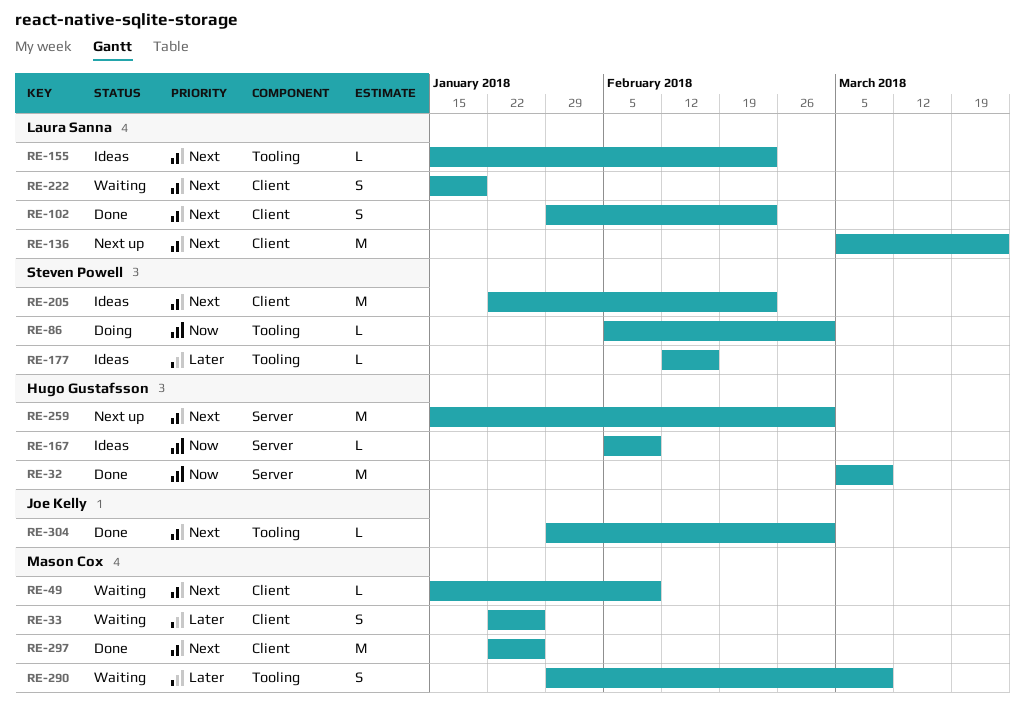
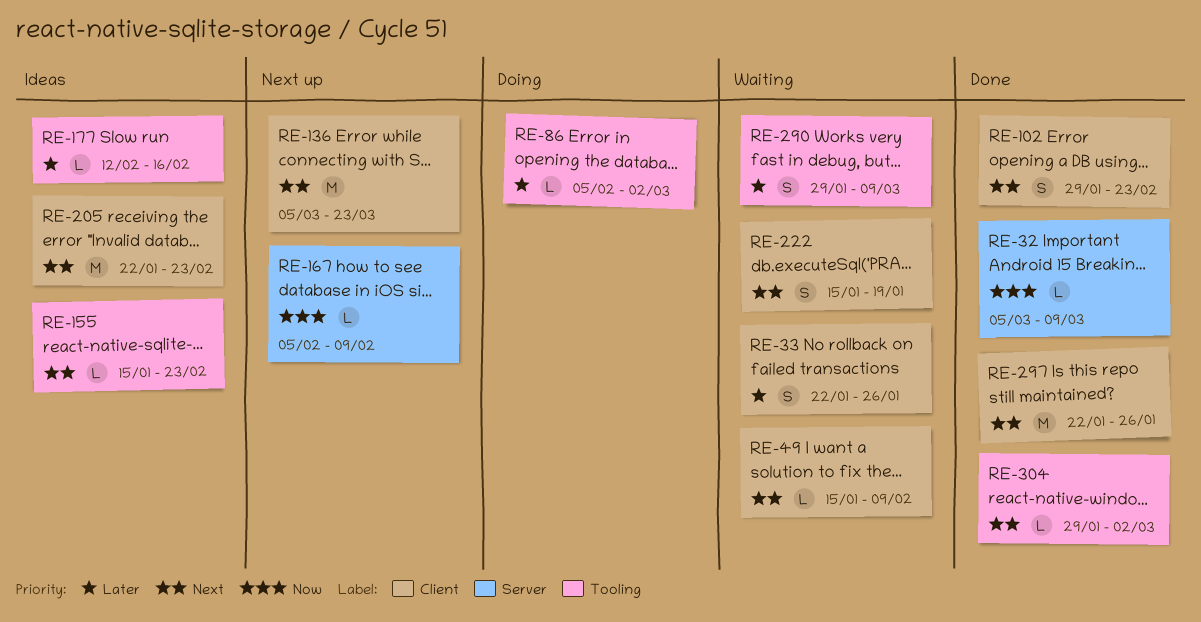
RE-32, estimate: M -> L
RE-86, priority: Now -> Later
RE-167, status: Ideas -> Next up
RE-259: present -> none

